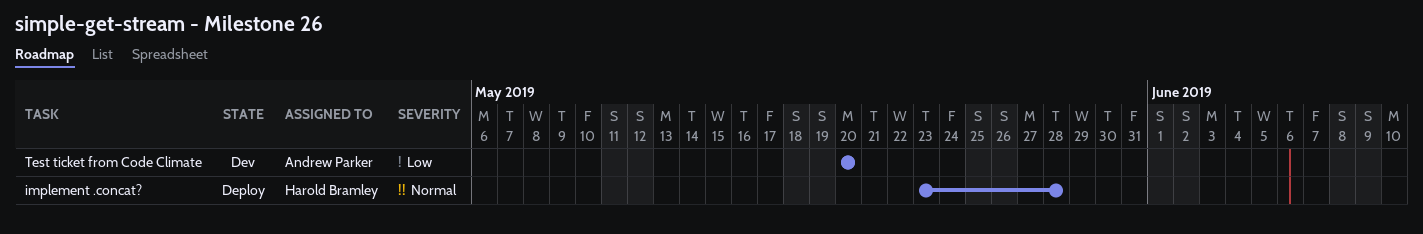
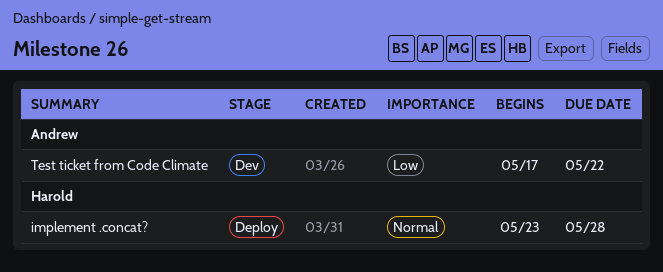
Test ticket from Code Climate, start: May 20 -> May 17
Test ticket from Code Climate, due: May 20 -> May 22

